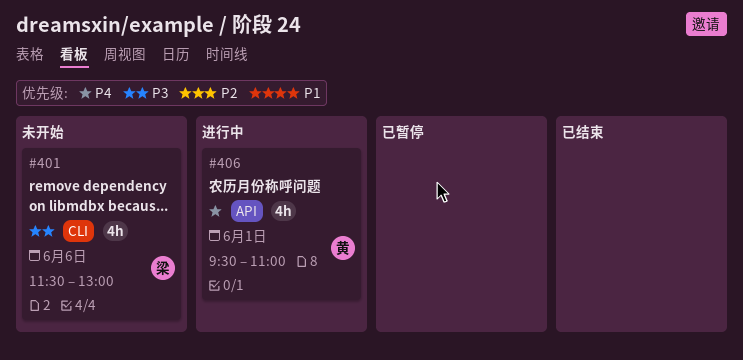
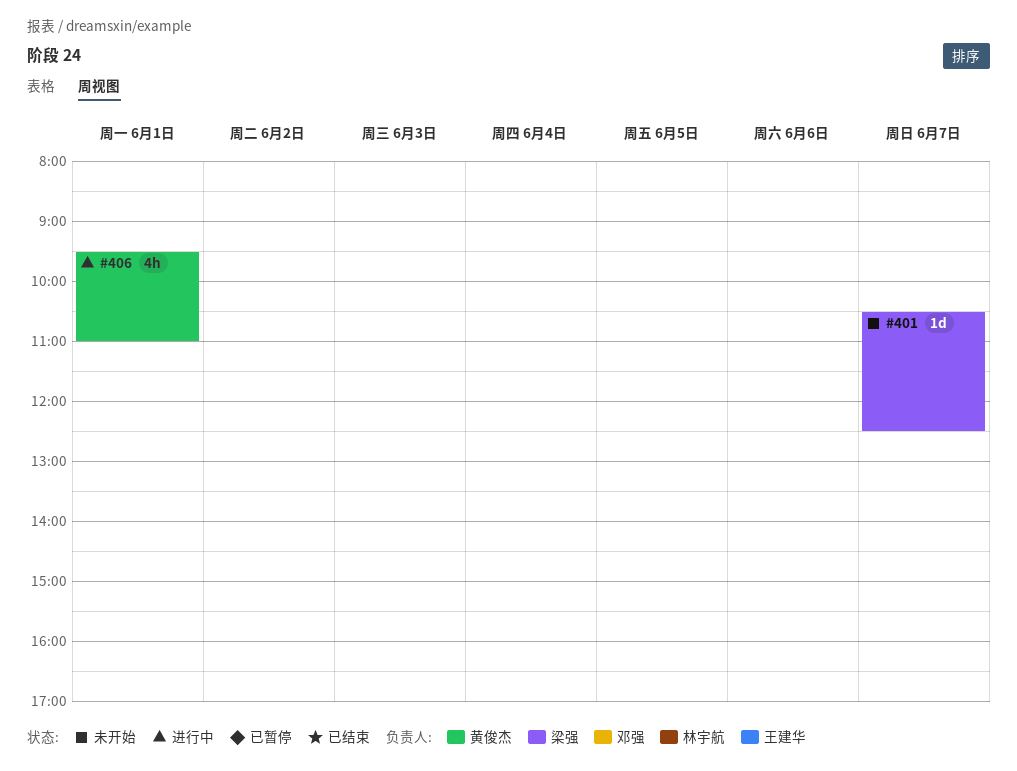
#401, estimate: 4h -> 1d
#401, day: Jun 6 -> Jun 7
#401, begins: 11:30 -> 10:30
#401, ends: 13:00 -> 12:30

